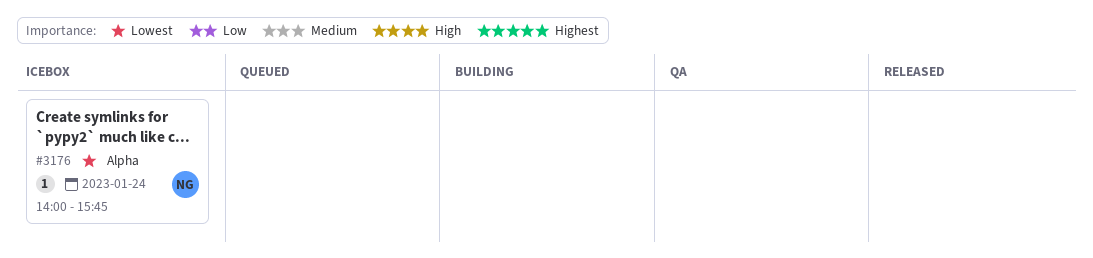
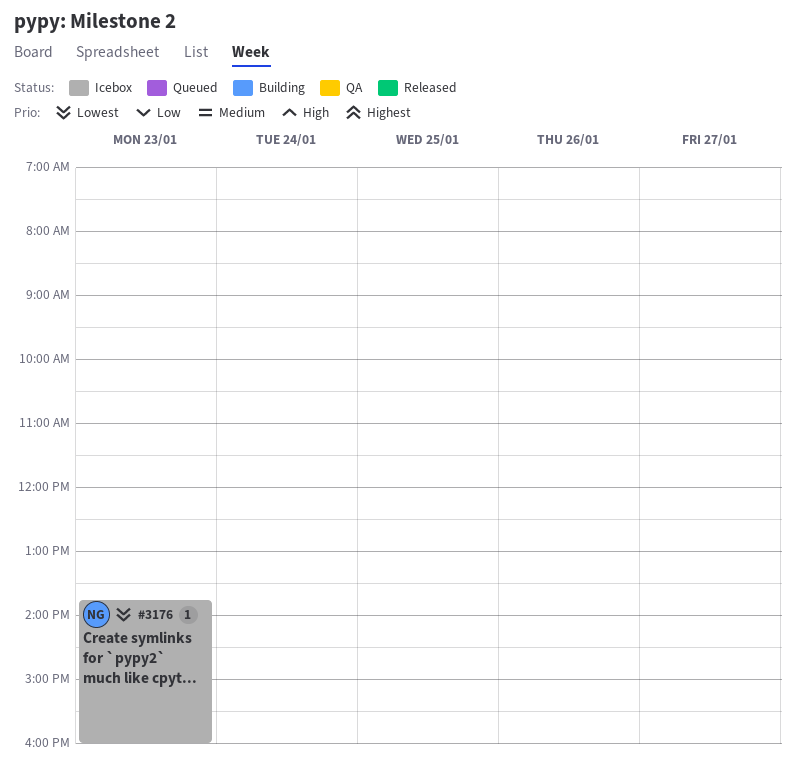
#3176, day: Jan 24 -> Jan 23
#3176, begins: 14:00 -> 13:45
#3176, ends: 15:45 -> 16:00

